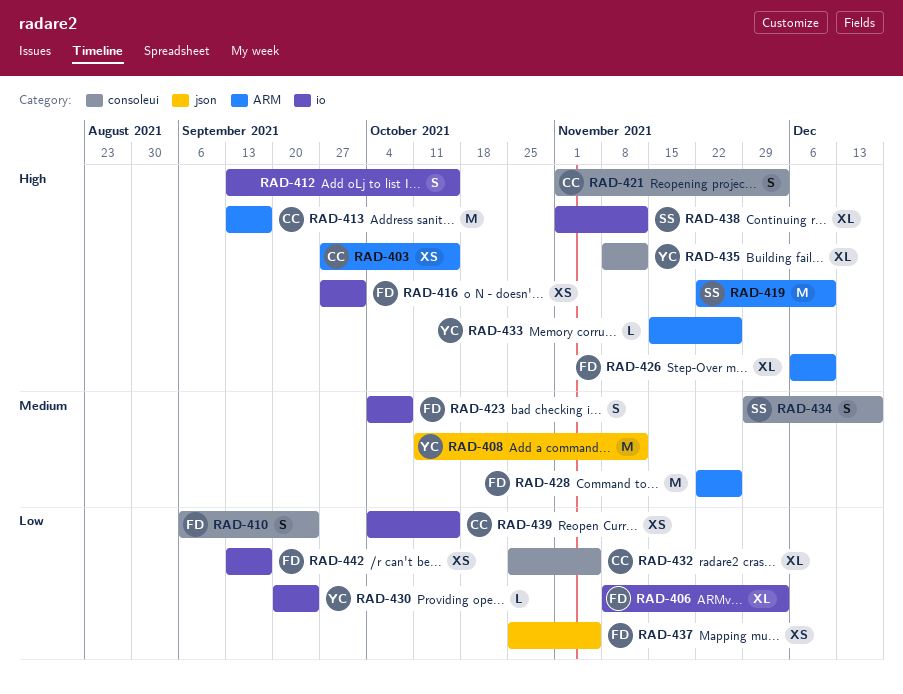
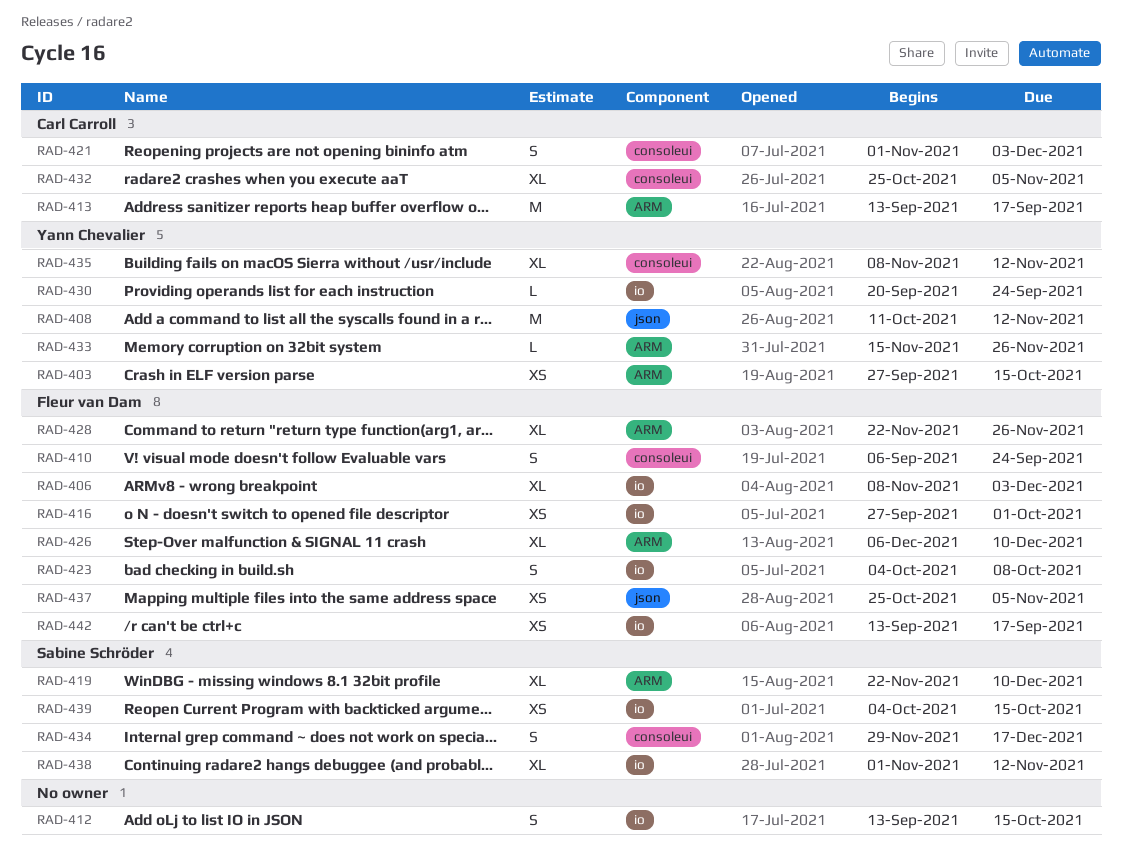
RAD-403, owner: Carl Carroll -> Yann Chevalier
RAD-419, estimate: M -> XL
RAD-428, estimate: M -> XL
RAD-439, owner: Carl Carroll -> Sabine Schröder

